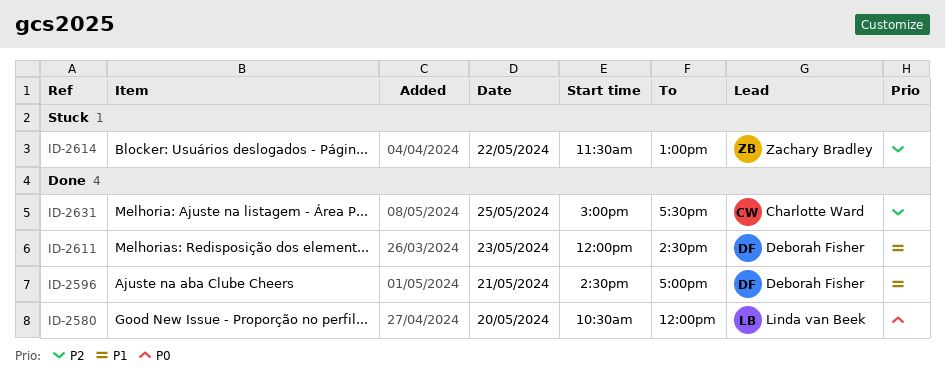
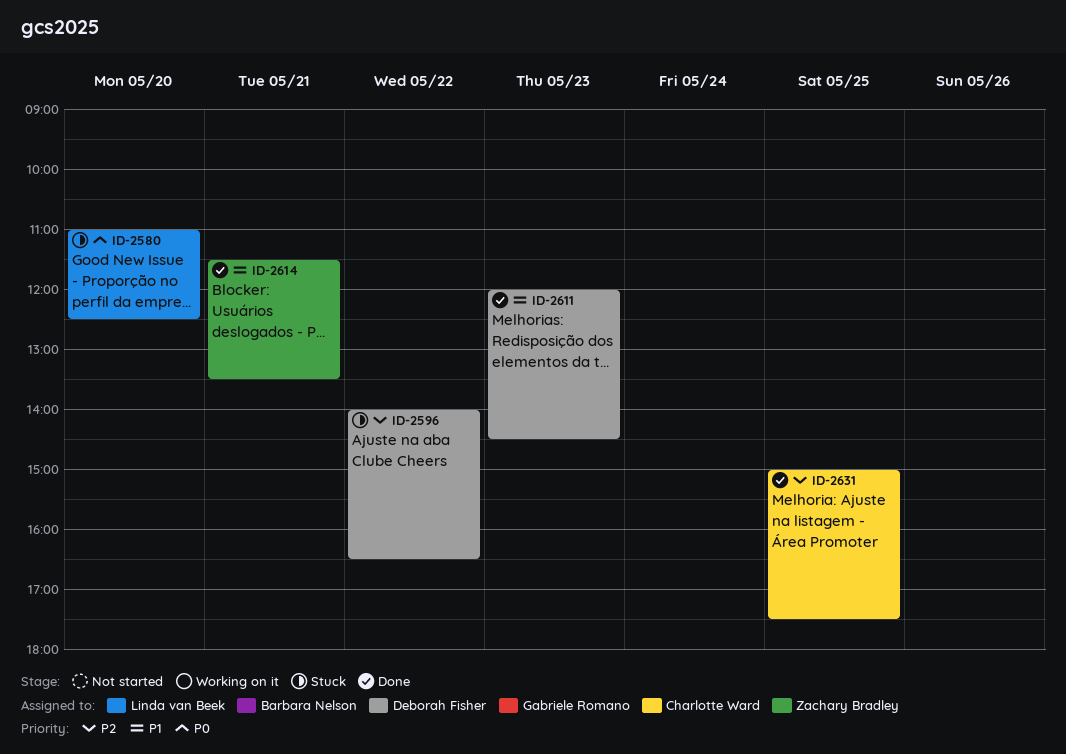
ID-2580, status: Done -> Stuck
ID-2580, begins: 10:30 -> 11:00
ID-2580, ends: 12:00 -> 12:30
ID-2596, status: Done -> Stuck
ID-2596, priority: P1 -> P2
ID-2596, day: May 21 -> May 22
ID-2596, begins: 14:30 -> 14:00
ID-2596, ends: 17:00 -> 16:30
ID-2614, status: Stuck -> Done
ID-2614, priority: P2 -> P1
ID-2614, day: May 22 -> May 21
ID-2614, ends: 13:00 -> 13:30

